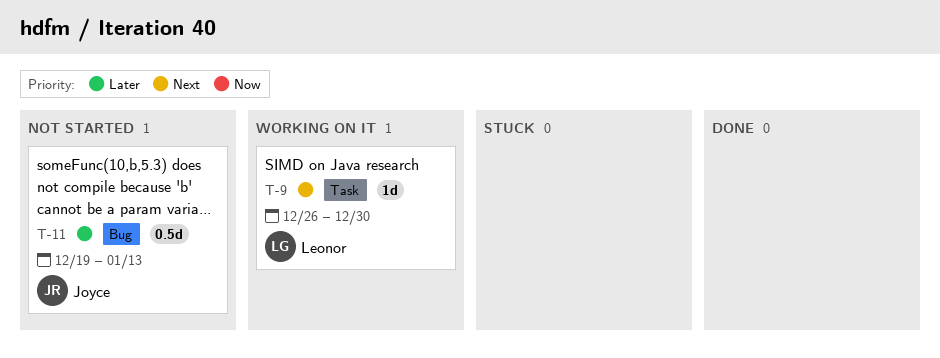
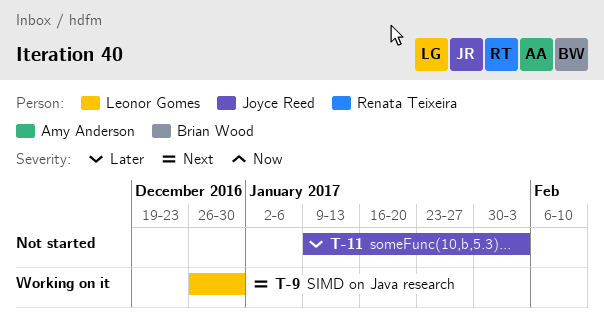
T-11, start: Dec 19 -> Jan 9
T-11, due: Jan 13 -> Feb 3

